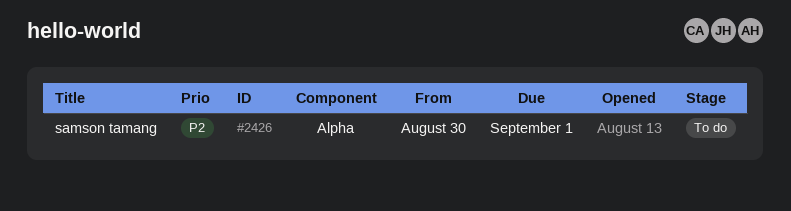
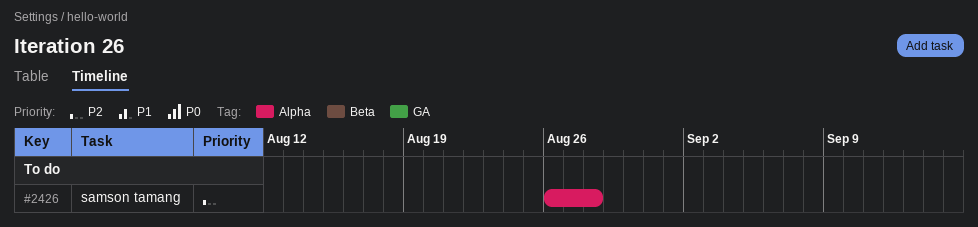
#2426, start: Aug 30 -> Aug 26
#2426, due: Sep 1 -> Aug 28

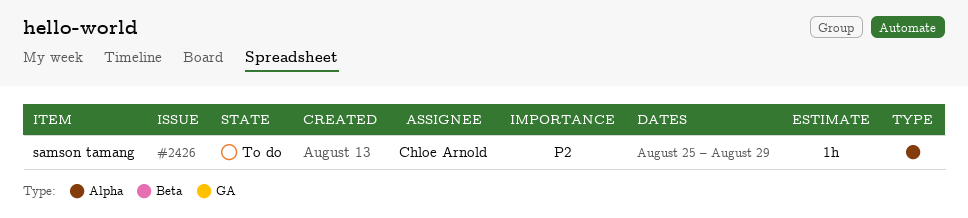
#2426, start: Aug 26 -> Aug 25
#2426, due: Aug 28 -> Aug 29

